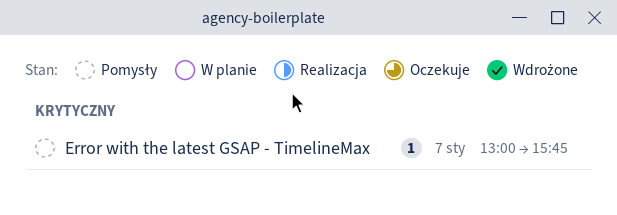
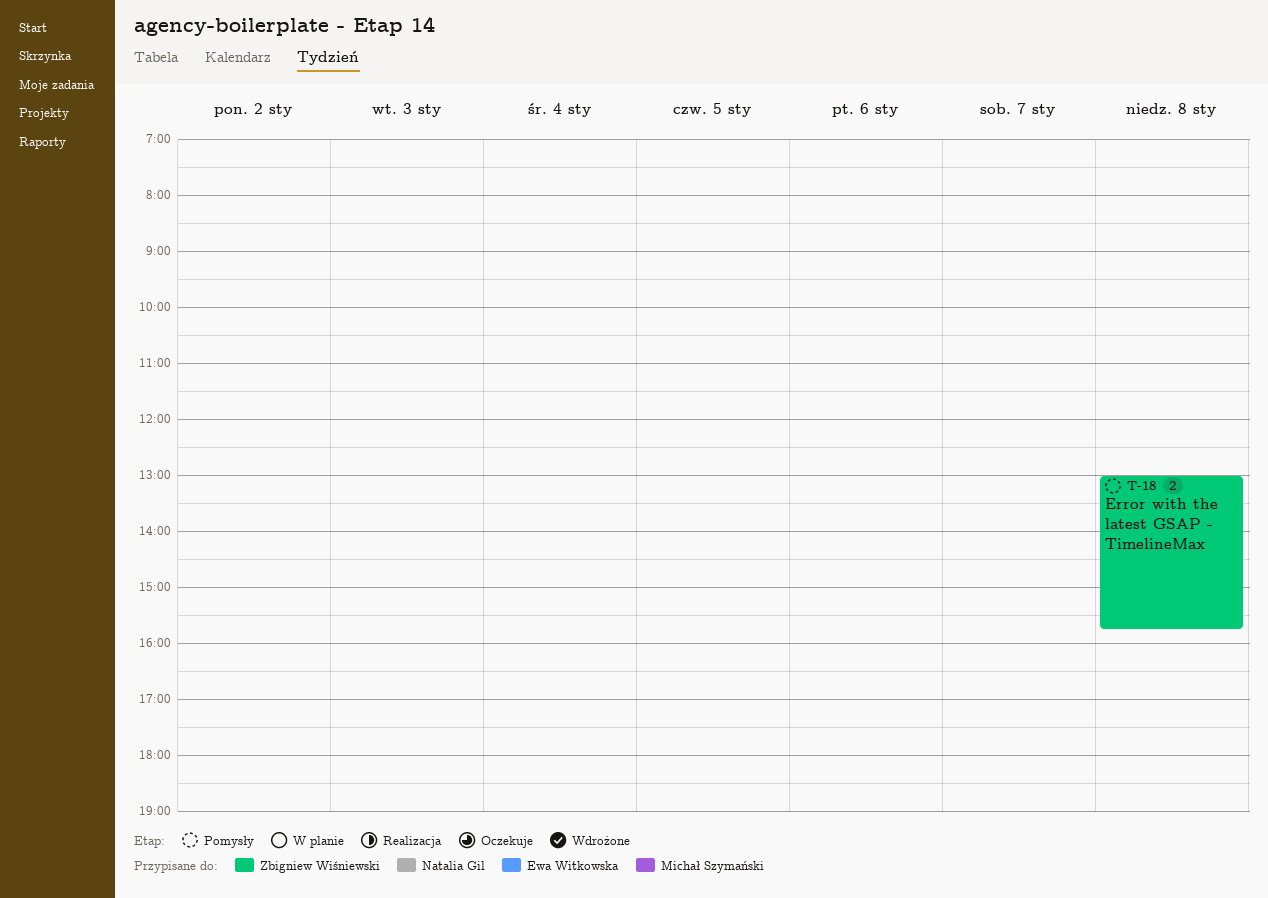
Error with the latest GSAP - TimelineMax, estimate: 1 -> 2
Error with the latest GSAP - TimelineMax, day: Jan 7 -> Jan 8

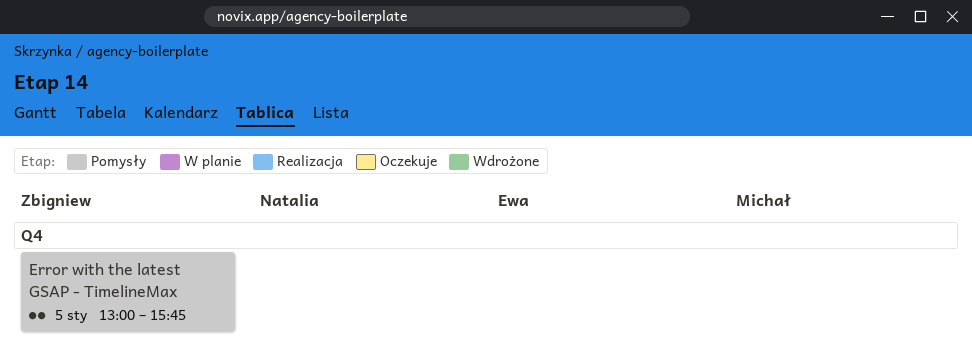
Error with the latest GSAP - TimelineMax, day: Jan 8 -> Jan 5

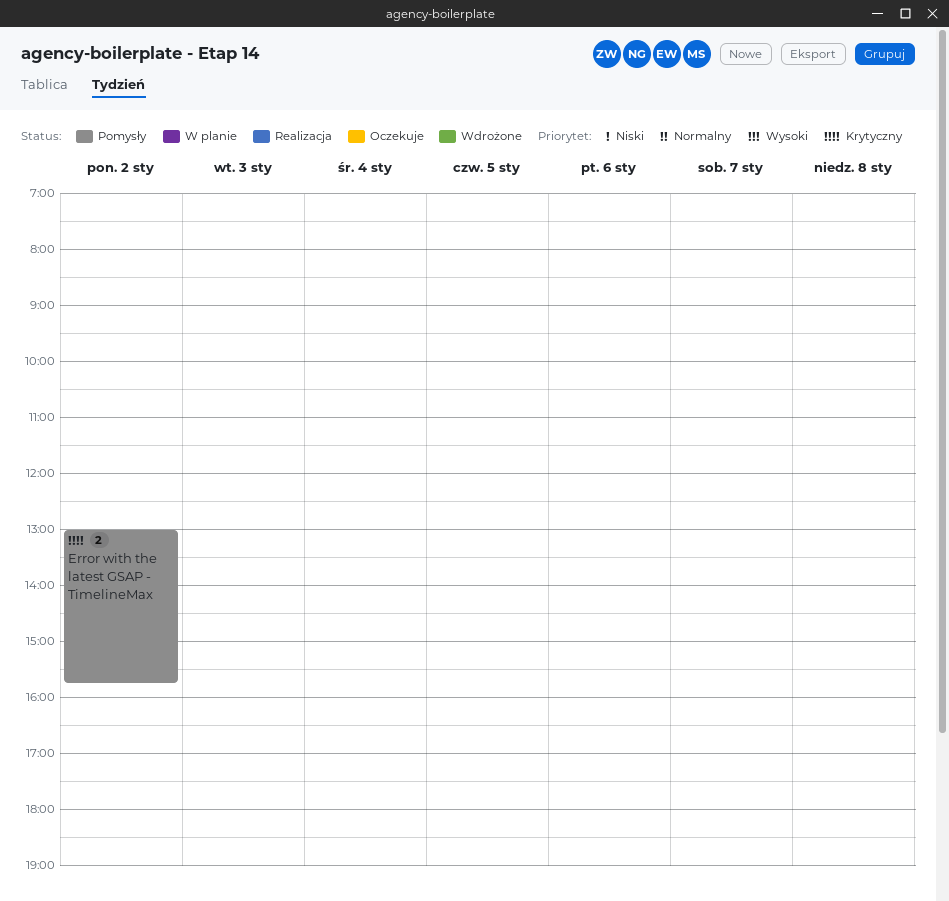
Error with the latest GSAP - TimelineMax, day: Jan 5 -> Jan 2

